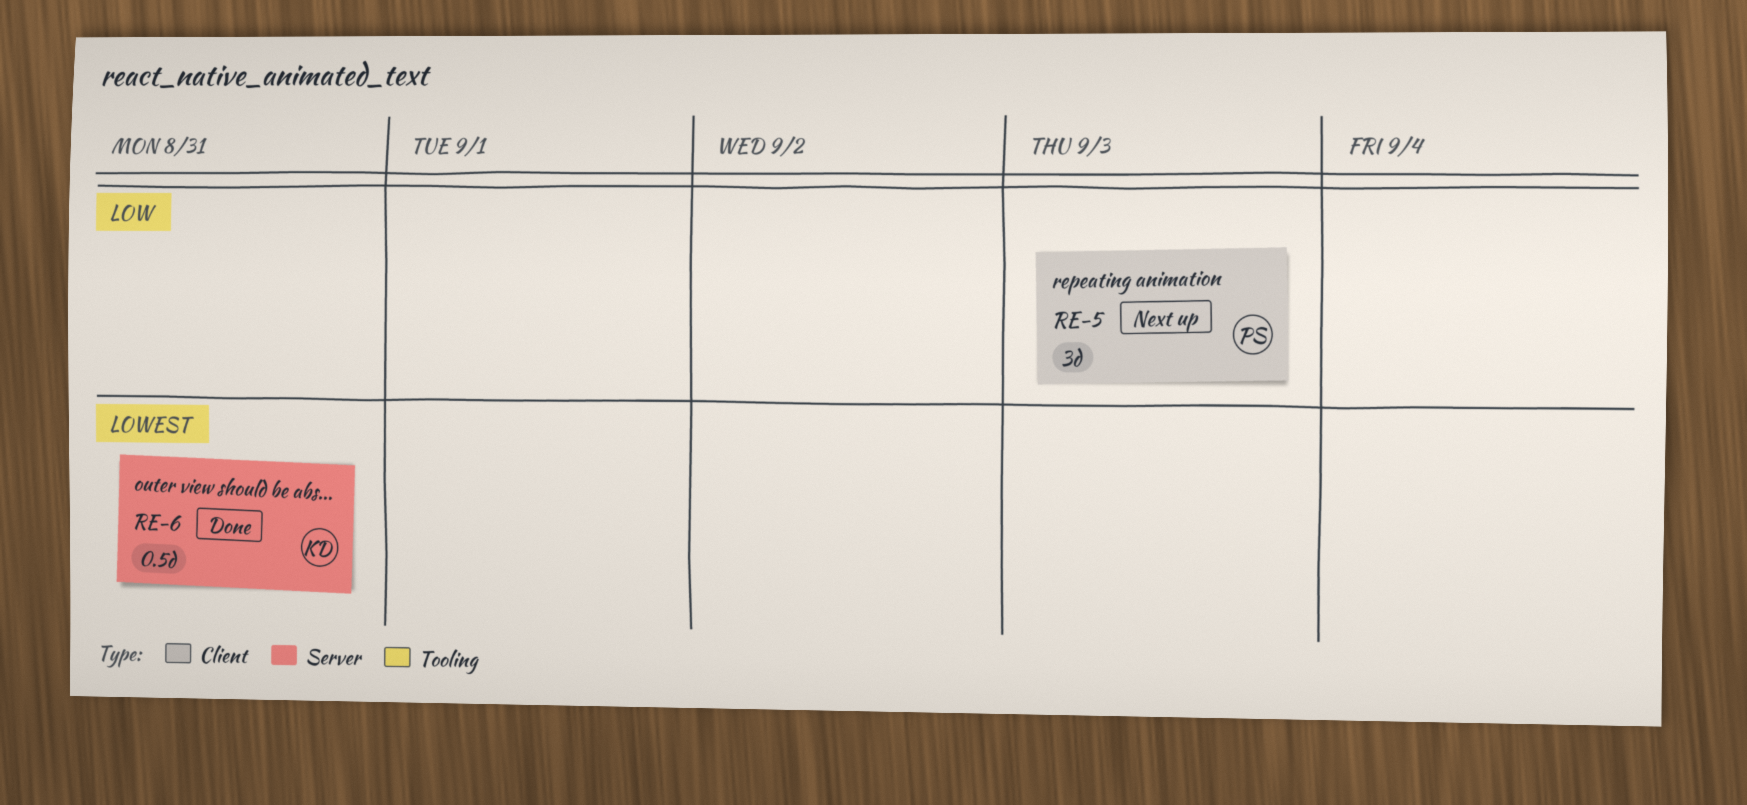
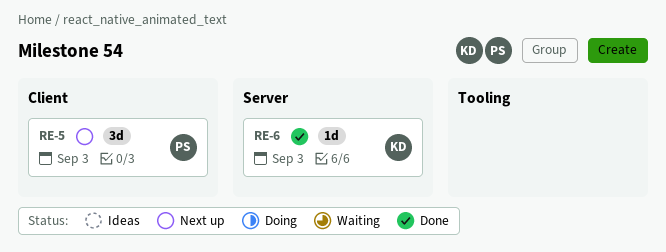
RE-6, estimate: 0.5d -> 1d
RE-6, due: Aug 31 -> Sep 3

